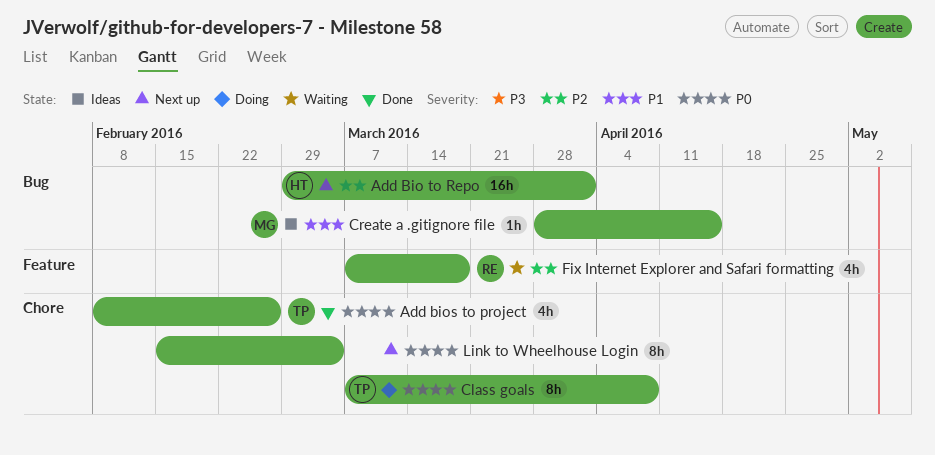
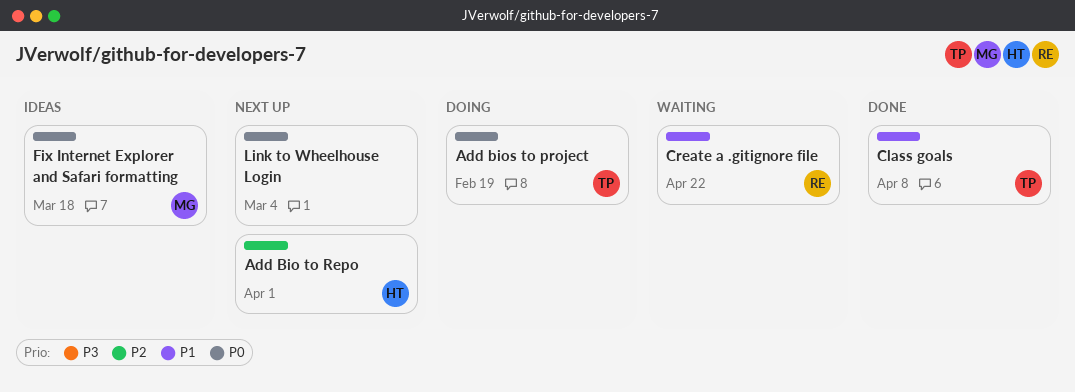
Add bios to project, status: Done -> Doing
Add bios to project, due: Feb 26 -> Feb 19
Class goals, status: Doing -> Done
Class goals, priority: P0 -> P1
Create a .gitignore file, status: Ideas -> Waiting
Create a .gitignore file, owner: MG -> RE
Create a .gitignore file, due: Apr 15 -> Apr 22
Fix Internet Explorer and Safari formatting, status: Waiting -> Ideas
Fix Internet Explorer and Safari formatting, owner: RE -> MG
Fix Internet Explorer and Safari formatting, priority: P2 -> P0

